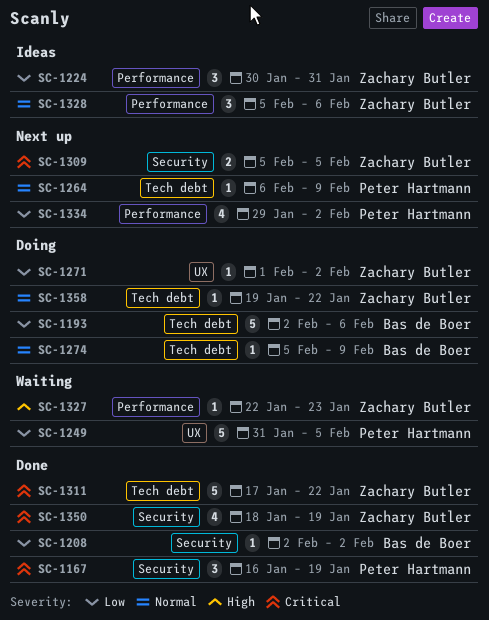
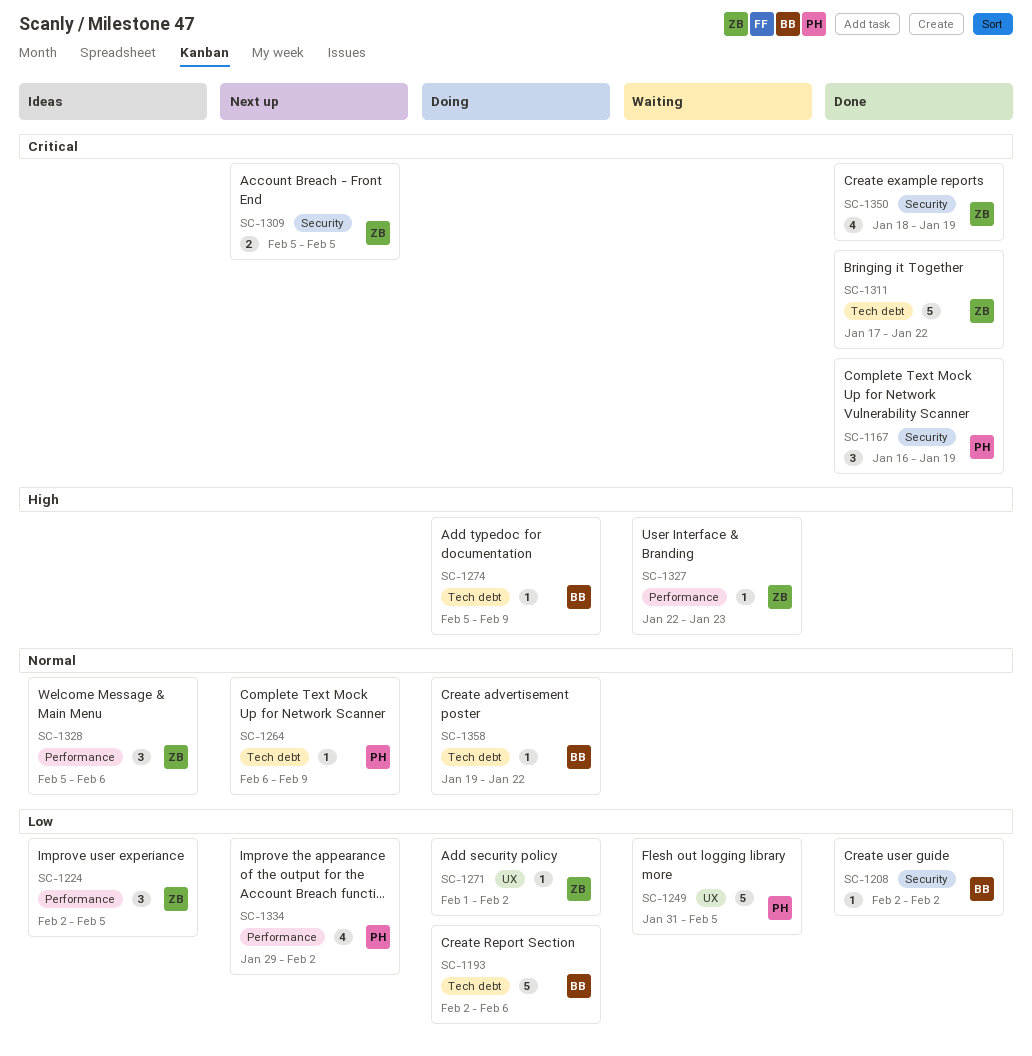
SC-1224, start: Jan 30 -> Feb 2
SC-1224, due: Jan 31 -> Feb 5
SC-1274, priority: Normal -> High
SC-1358, owner: Zachary Butler -> Bas de Boer

